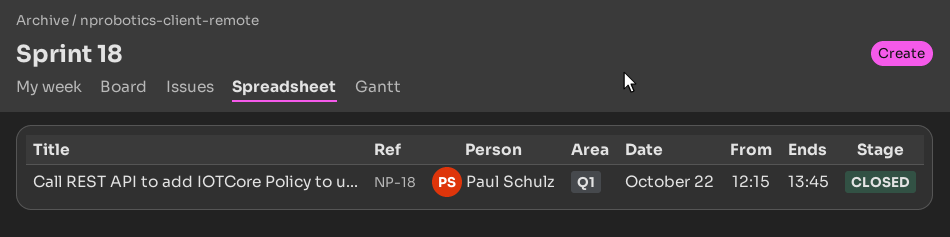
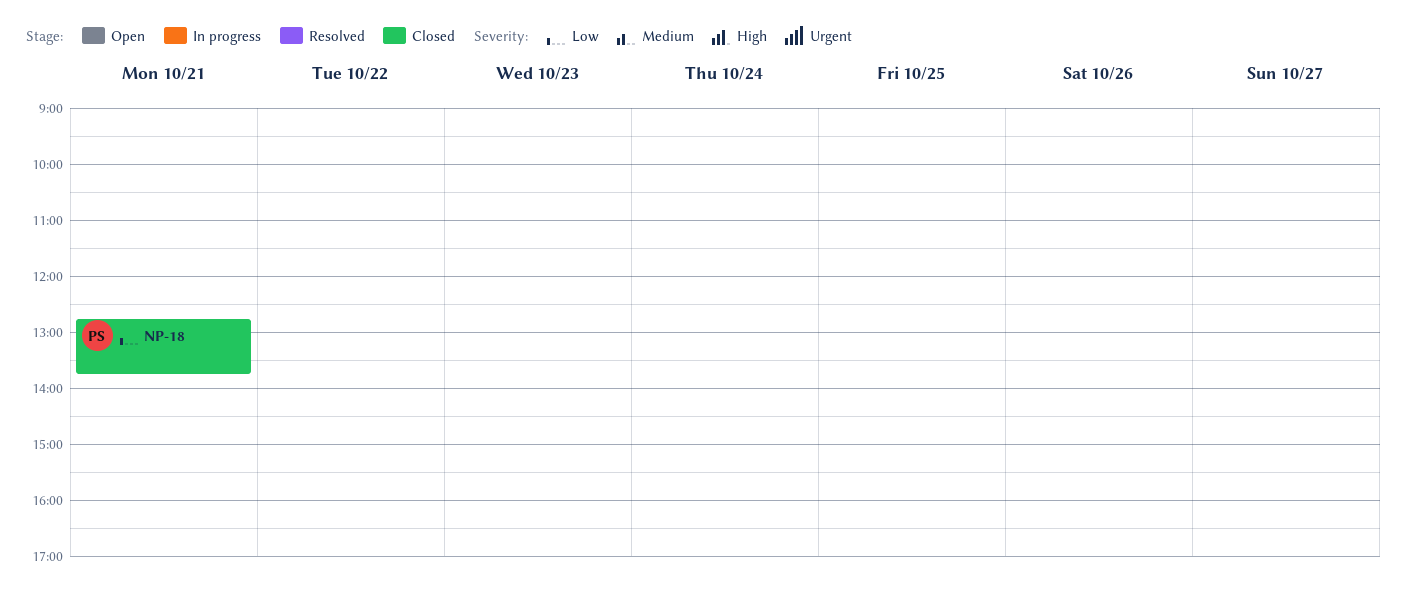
NP-18, day: Oct 22 -> Oct 21
NP-18, begins: 12:15 -> 12:45

